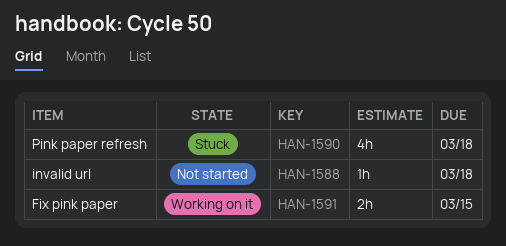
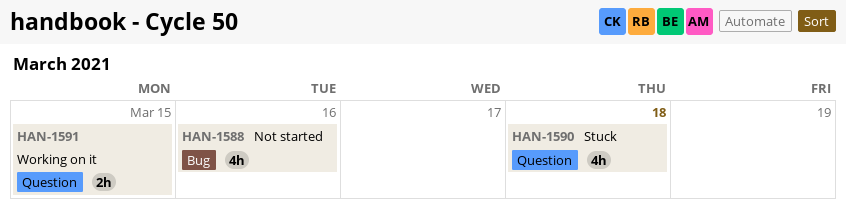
HAN-1588, estimate: 1h -> 4h
HAN-1588, due: Mar 18 -> Mar 16

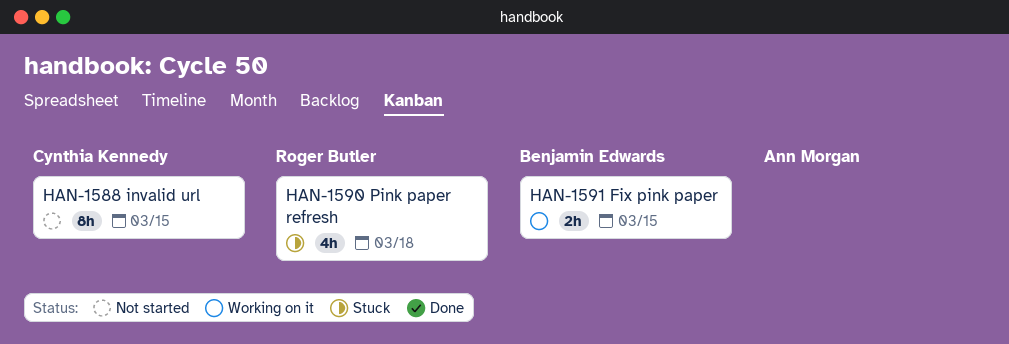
HAN-1588, estimate: 4h -> 8h
HAN-1588, due: Mar 16 -> Mar 15

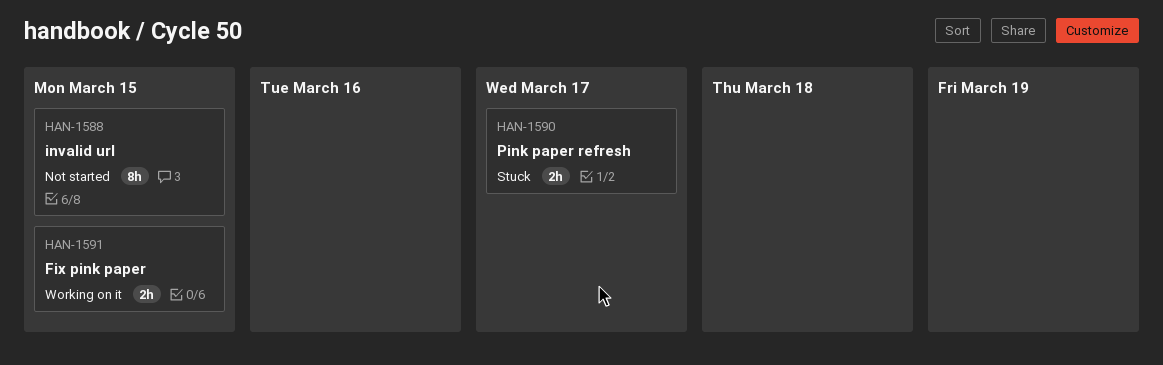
HAN-1590, estimate: 4h -> 2h
HAN-1590, due: Mar 18 -> Mar 17

